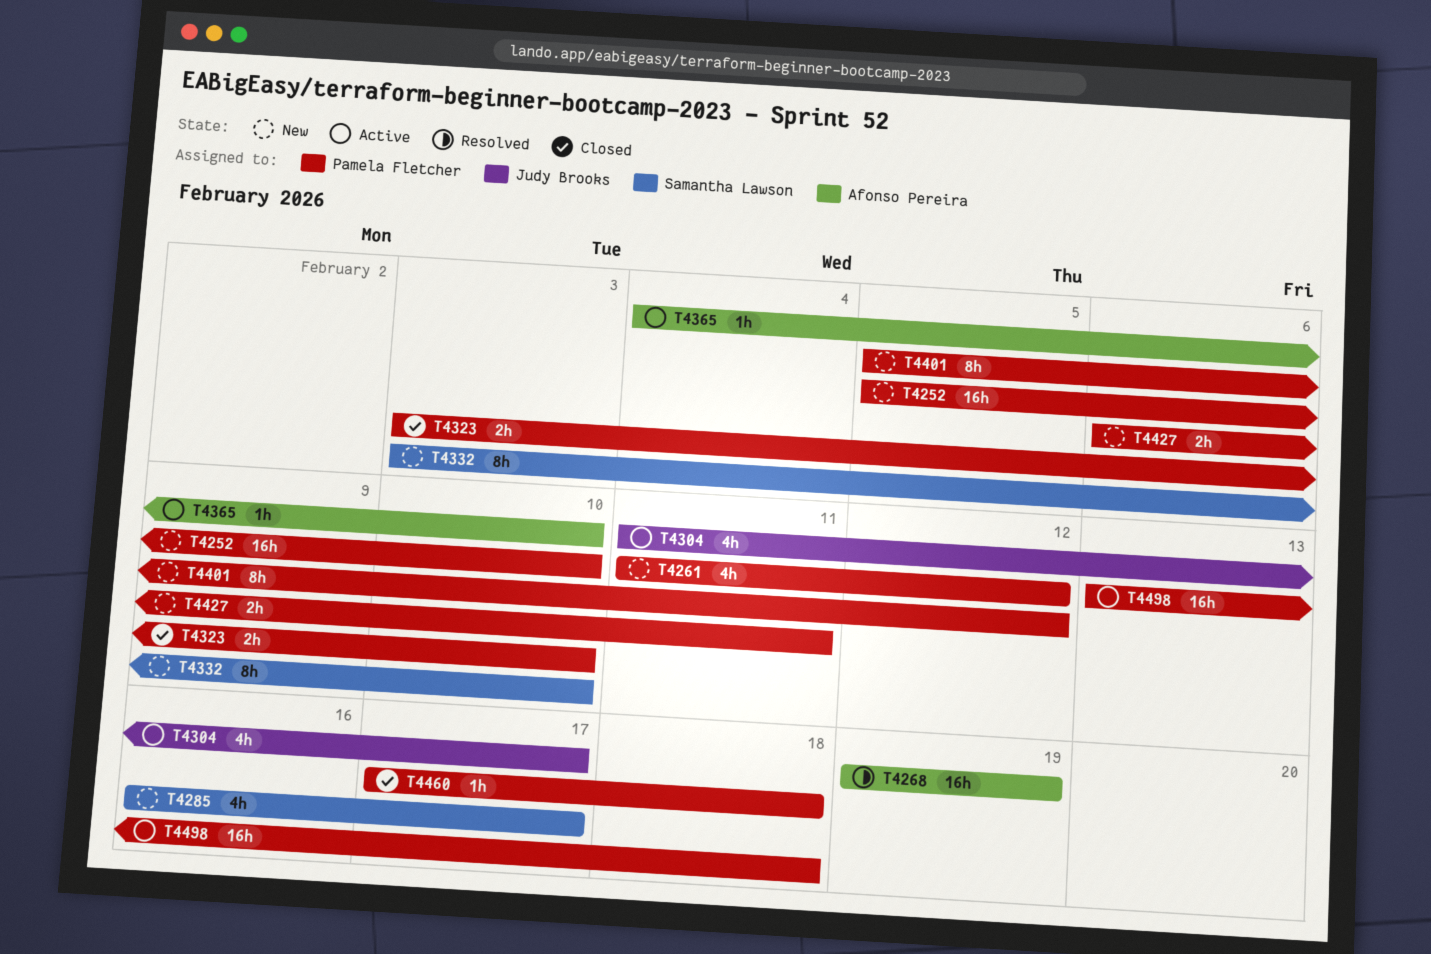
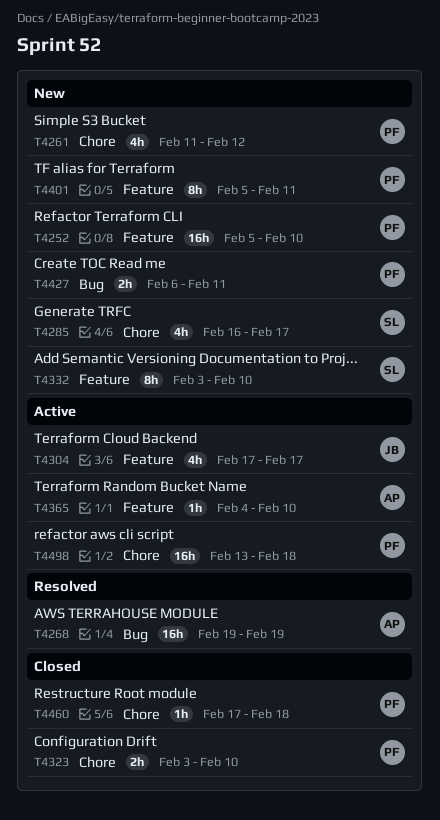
T4304, start: Feb 11 -> Feb 17
T4401, due: Feb 12 -> Feb 11

